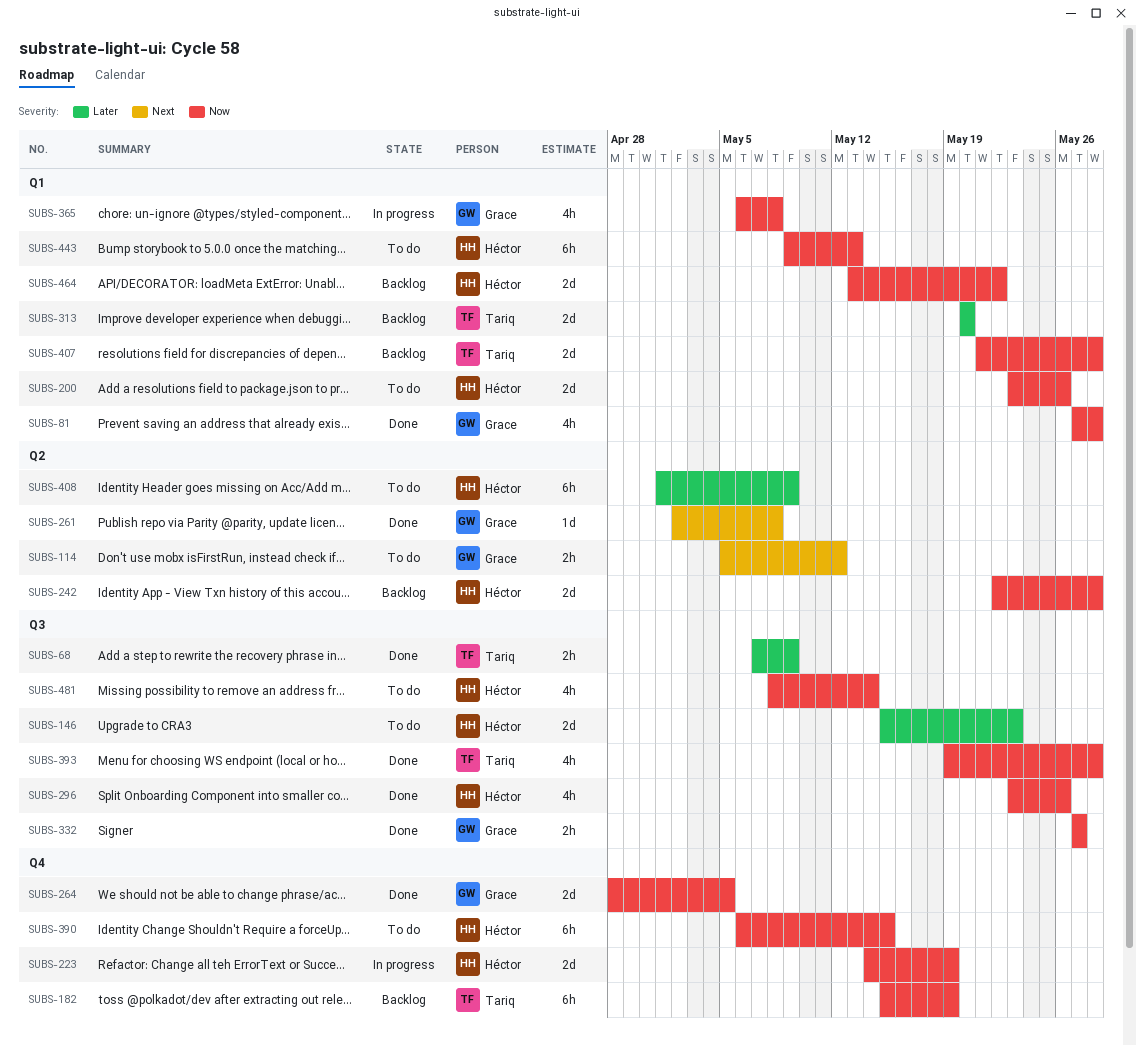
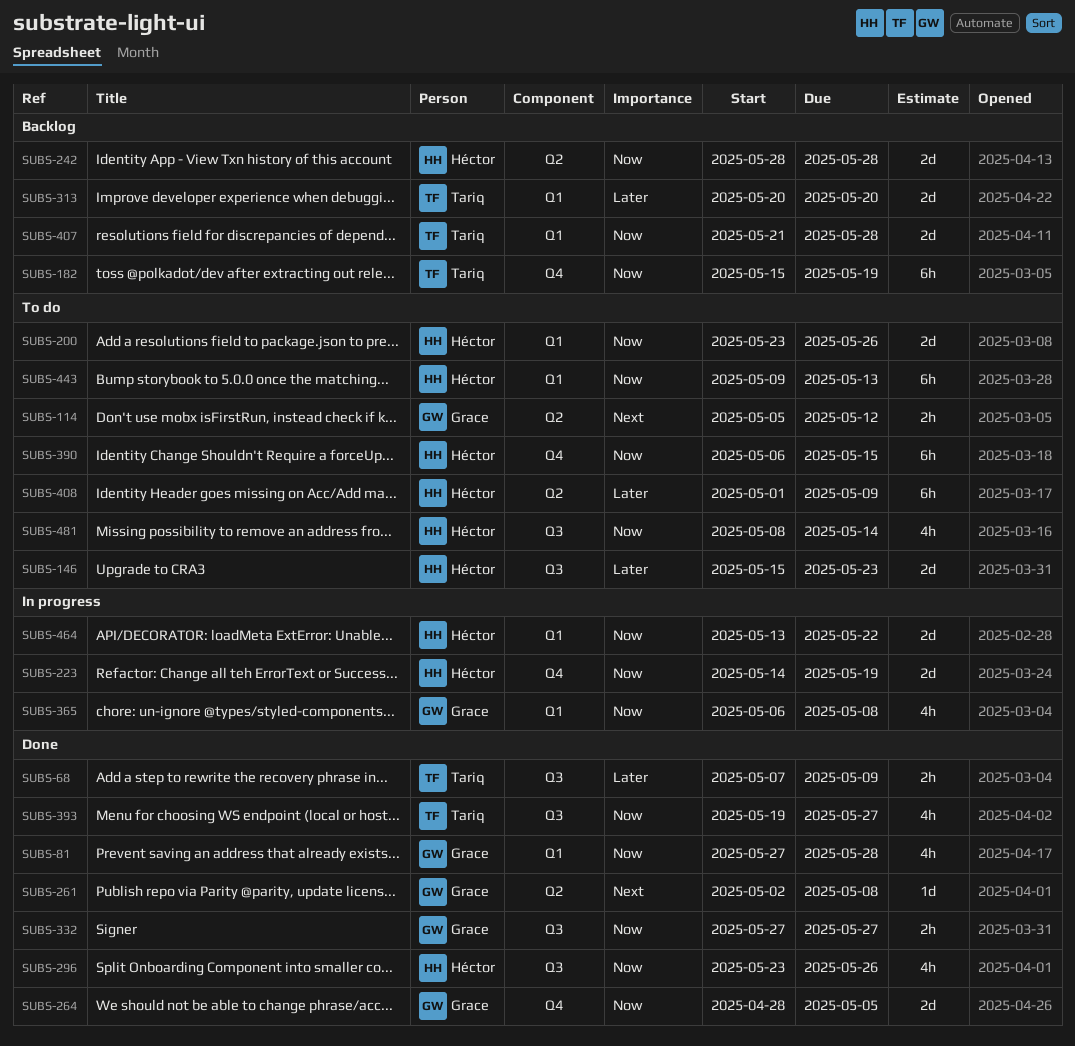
SUBS-242, start: May 22 -> May 28
SUBS-393, due: May 28 -> May 27
SUBS-464, status: Backlog -> In progress

